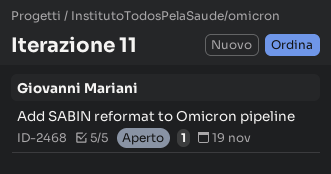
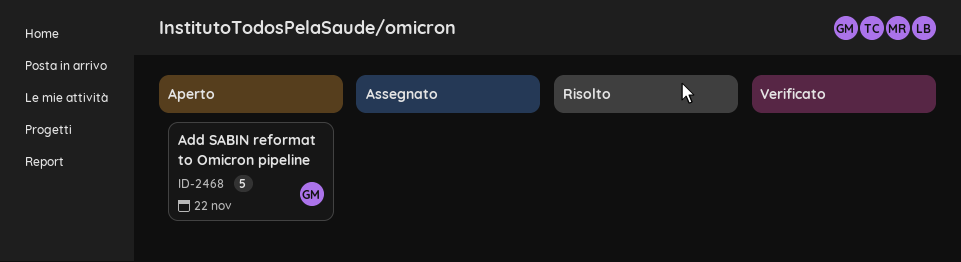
ID-2468, estimate: 1 -> 5
ID-2468, due: Nov 19 -> Nov 22

